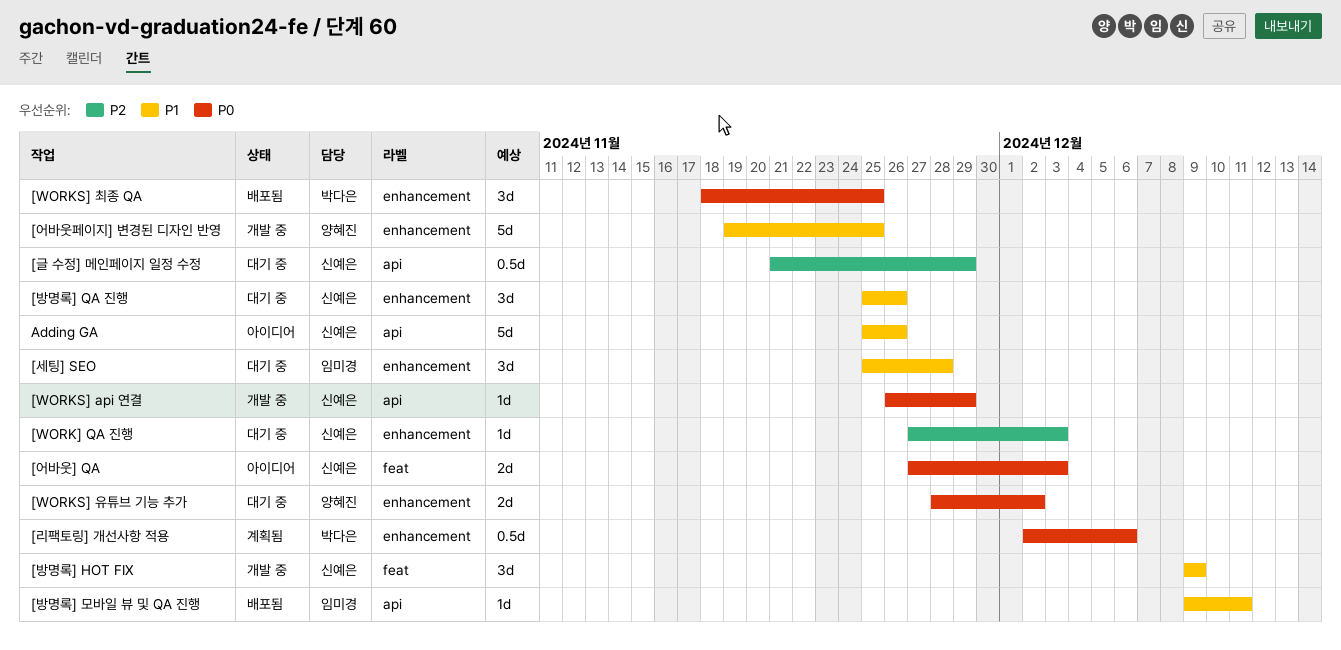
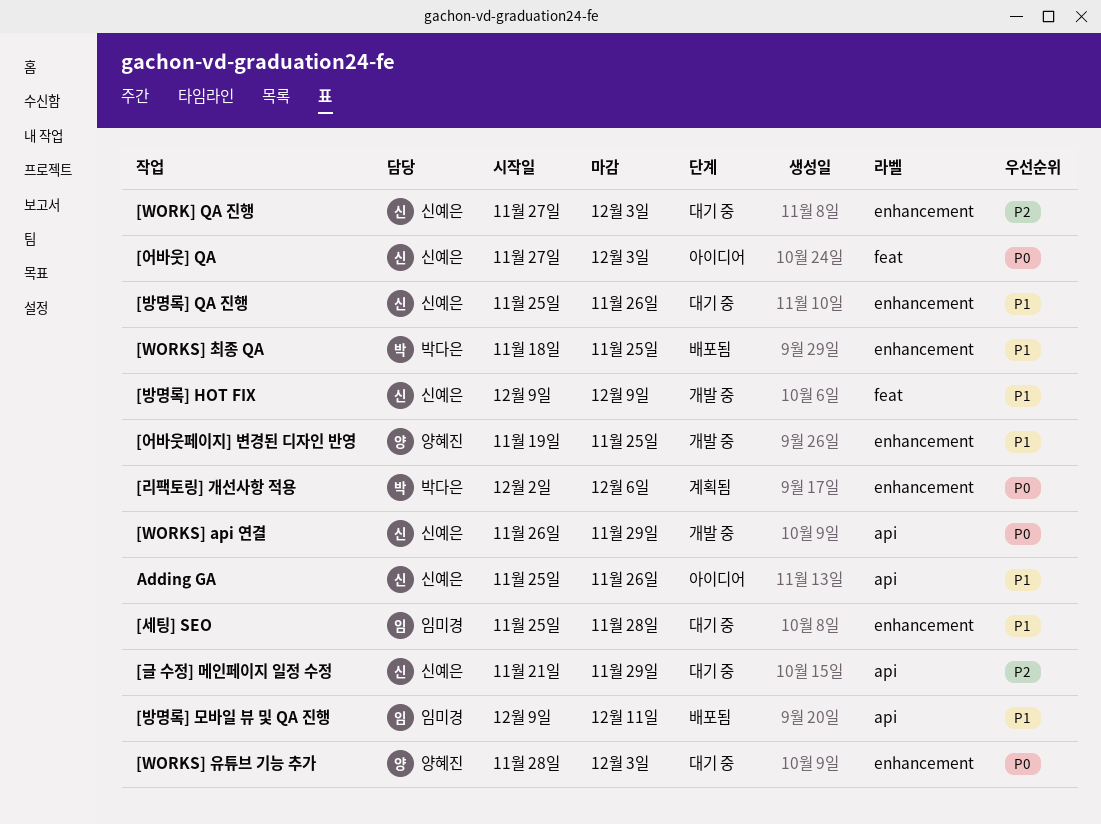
[WORKS] 유튜브 기능 추가, due: Dec 2 -> Dec 3
[WORKS] 최종 QA, priority: P0 -> P1

